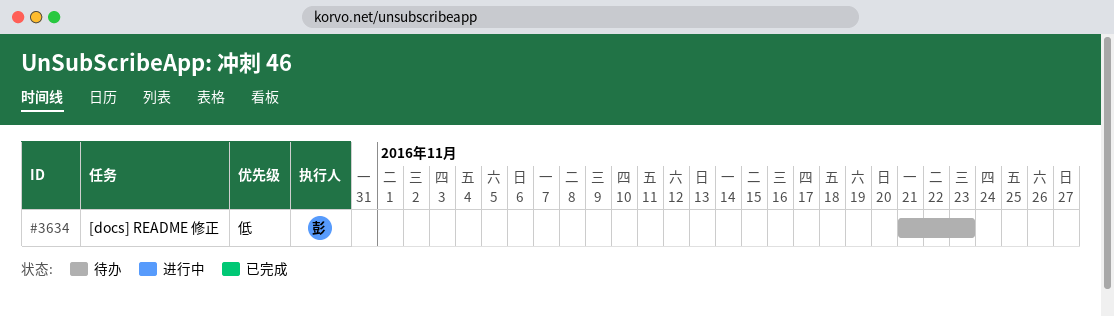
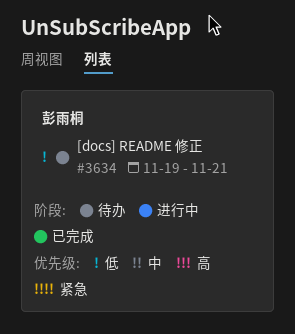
#3634, start: Nov 21 -> Nov 19
#3634, due: Nov 23 -> Nov 21

